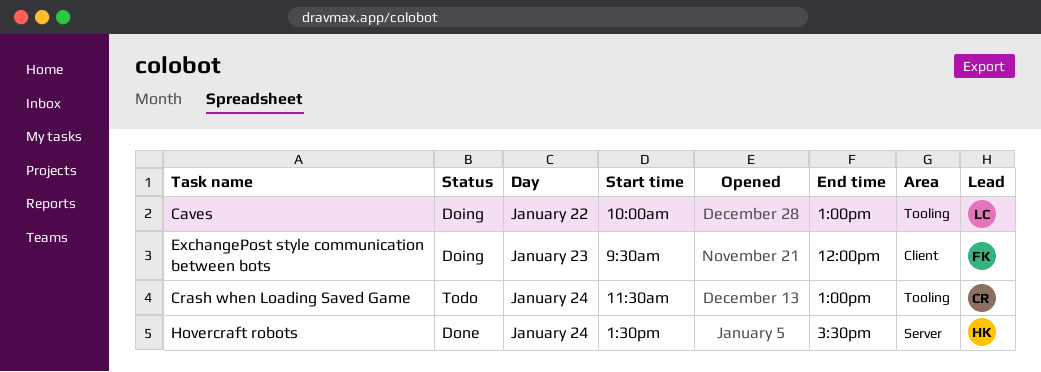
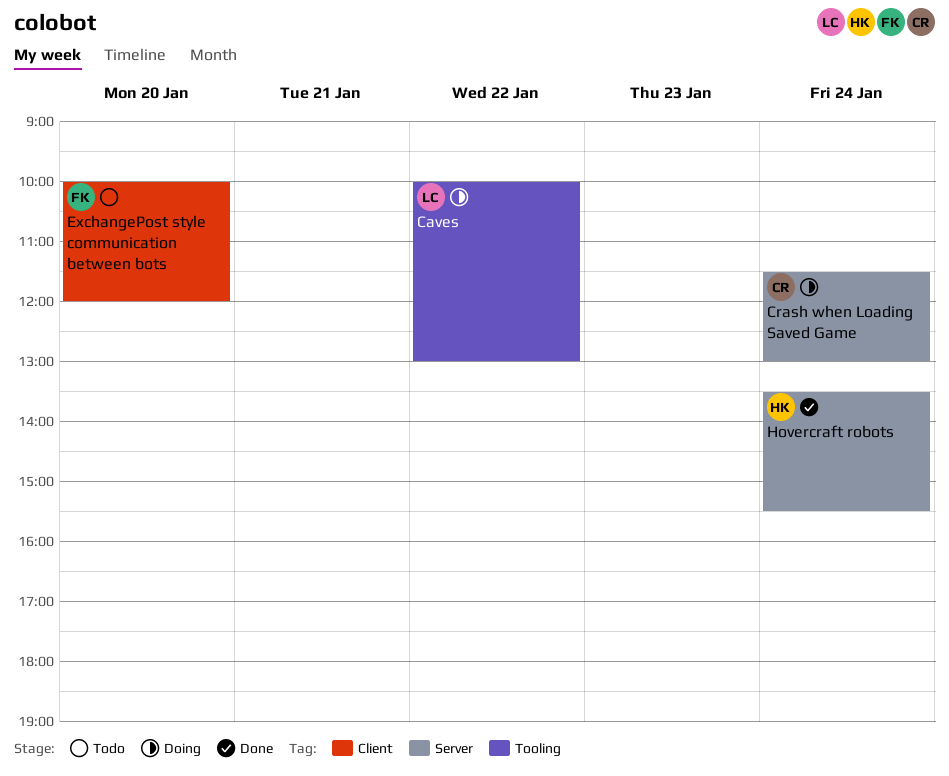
Crash when Loading Saved Game, status: Todo -> Doing
Crash when Loading Saved Game, label: Tooling -> Server
ExchangePost style communication between bots, status: Doing -> Todo
ExchangePost style communication between bots, day: Jan 23 -> Jan 20
ExchangePost style communication between bots, begins: 09:30 -> 10:00

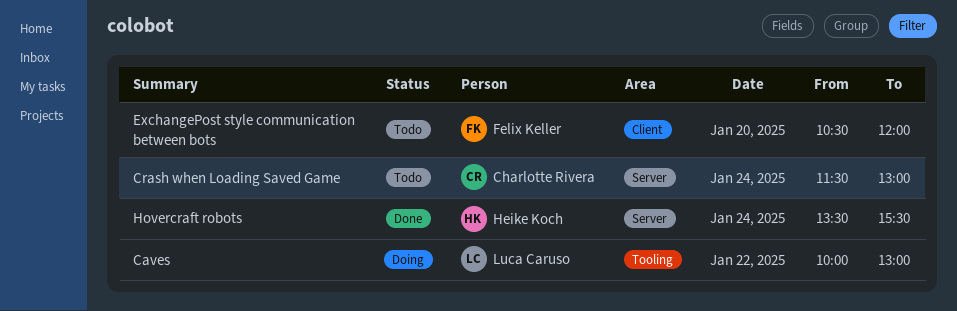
Crash when Loading Saved Game, status: Doing -> Todo
ExchangePost style communication between bots, begins: 10:00 -> 10:30

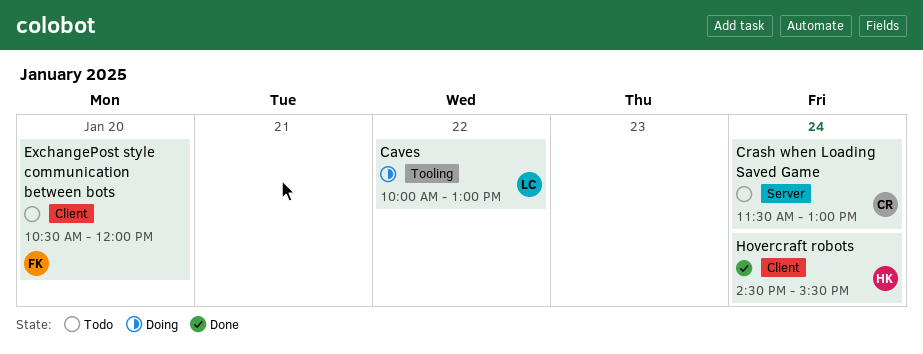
Hovercraft robots, label: Server -> Client
Hovercraft robots, begins: 13:30 -> 14:30

